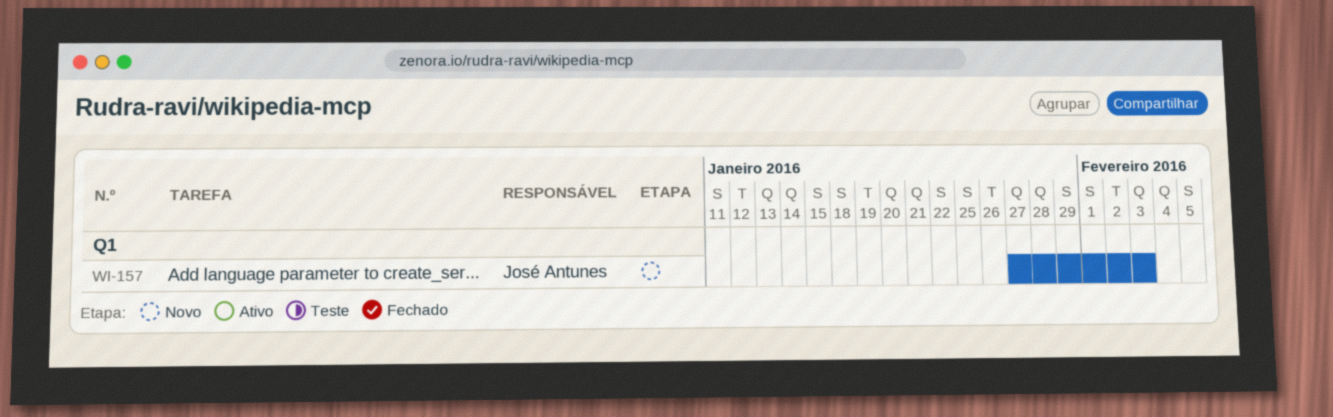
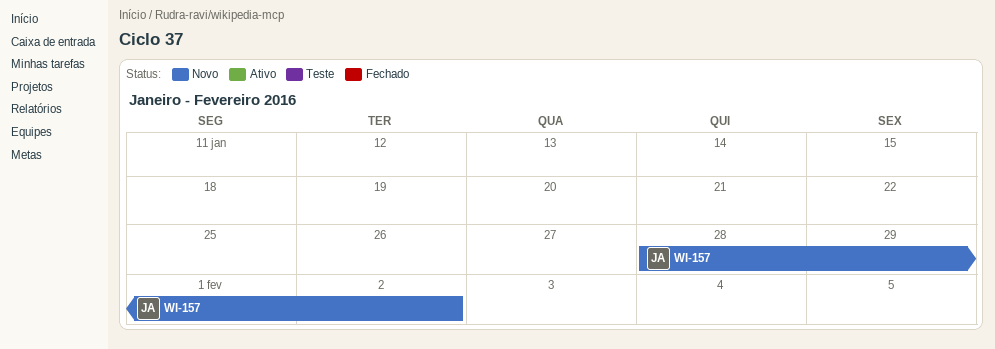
WI-157, start: Jan 27 -> Jan 28
WI-157, due: Feb 3 -> Feb 2

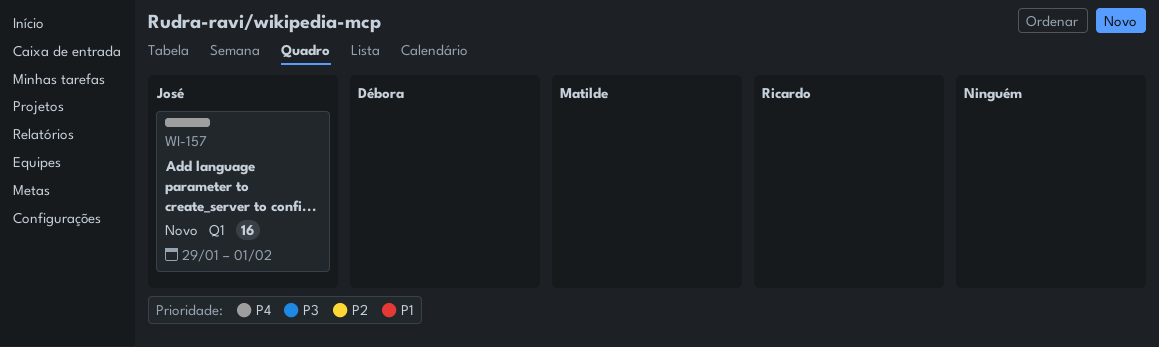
WI-157, start: Jan 28 -> Jan 29
WI-157, due: Feb 2 -> Feb 1

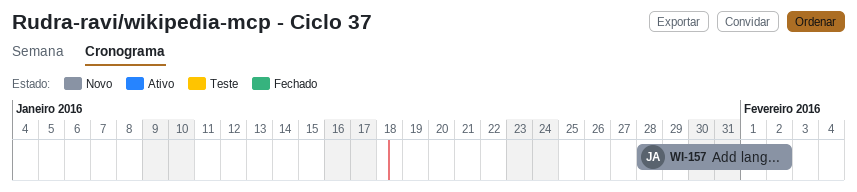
WI-157, start: Jan 29 -> Jan 28
WI-157, due: Feb 1 -> Feb 2

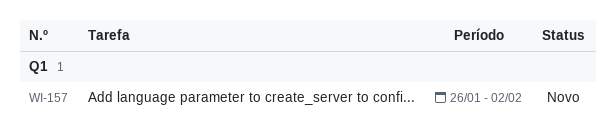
WI-157, start: Jan 28 -> Jan 26

